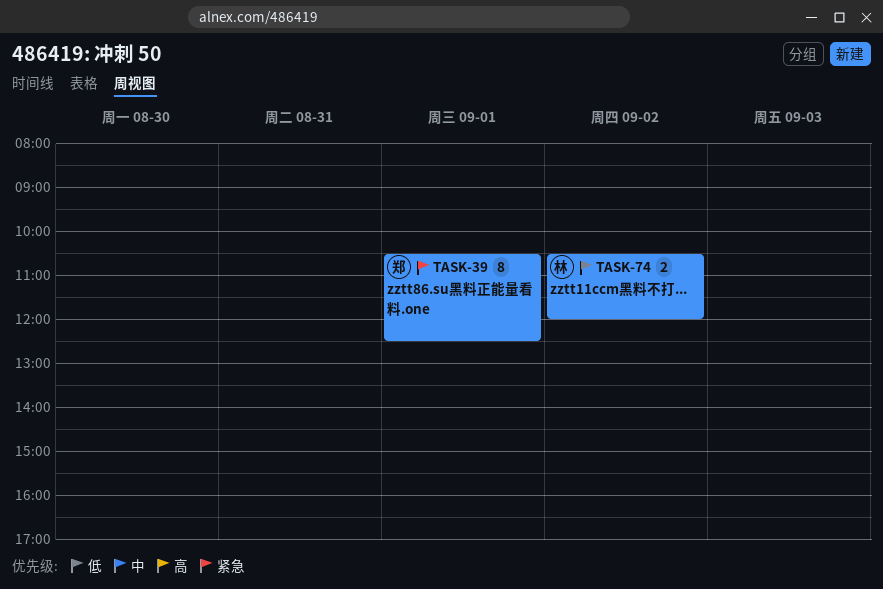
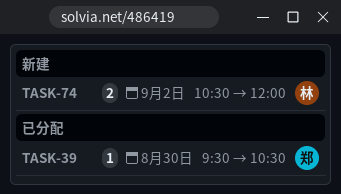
TASK-39, estimate: 8 -> 1
TASK-39, day: Sep 1 -> Aug 30
TASK-39, begins: 10:30 -> 09:30
TASK-39, ends: 12:30 -> 10:30

